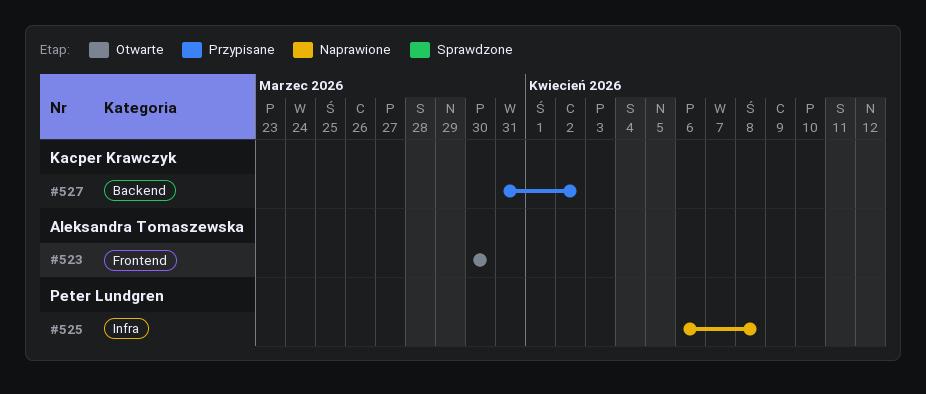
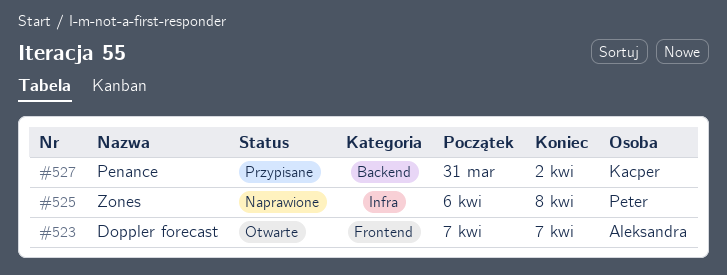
#523, start: Mar 30 -> Apr 7
#523, due: Mar 30 -> Apr 7

